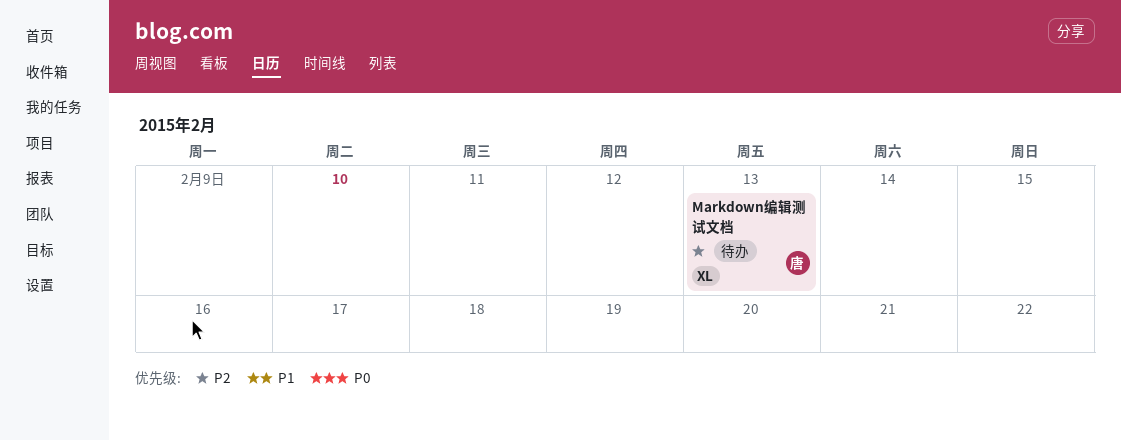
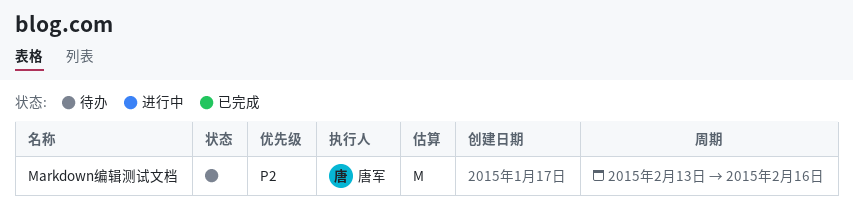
Markdown编辑测试文档, estimate: XL -> M
Markdown编辑测试文档, due: Feb 13 -> Feb 16

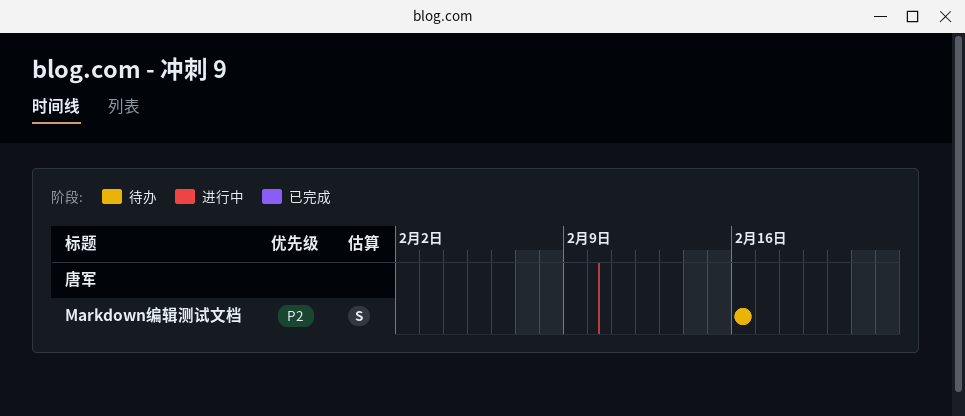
Markdown编辑测试文档, estimate: M -> S
Markdown编辑测试文档, start: Feb 13 -> Feb 16

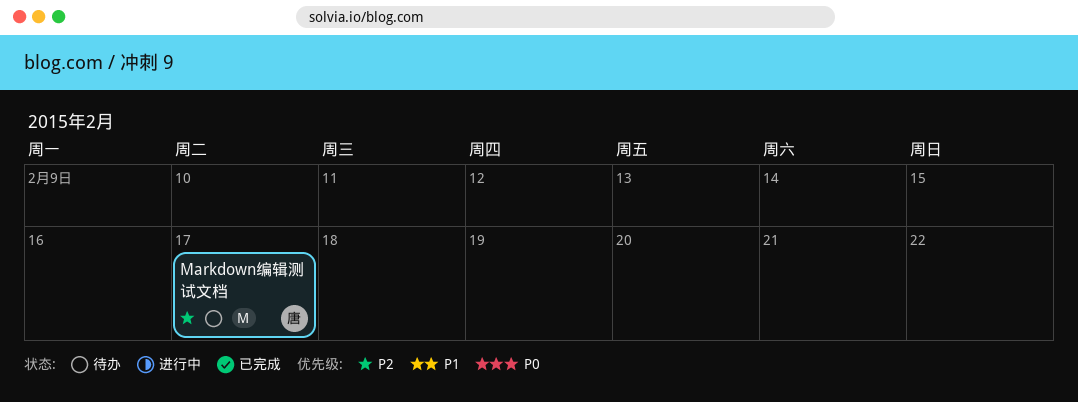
Markdown编辑测试文档, estimate: S -> M
Markdown编辑测试文档, due: Feb 16 -> Feb 17

